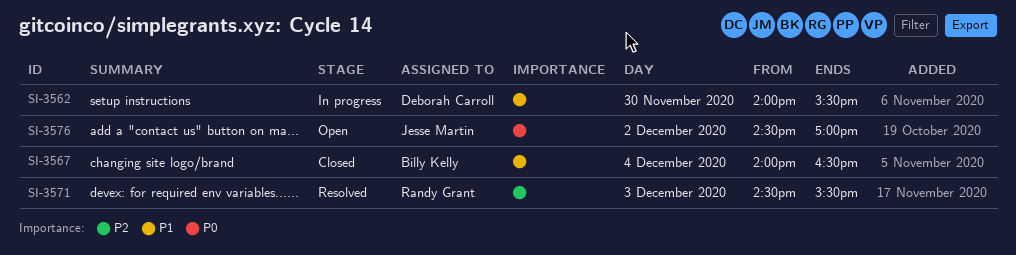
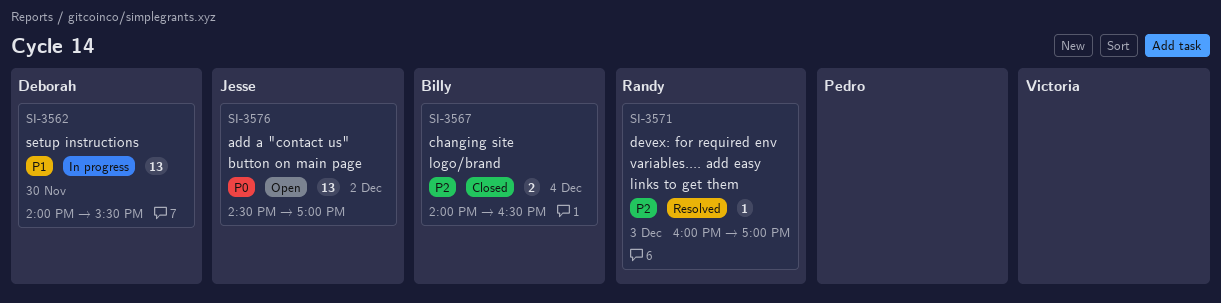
SI-3567, priority: P1 -> P2
SI-3571, begins: 14:30 -> 16:00
SI-3571, ends: 15:30 -> 17:00

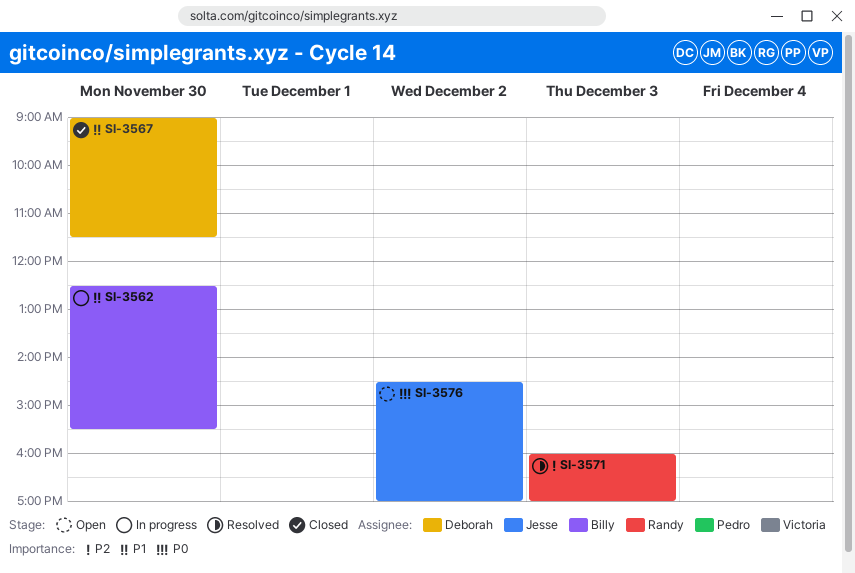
SI-3562, owner: Deborah -> Billy
SI-3562, begins: 14:00 -> 12:30
SI-3567, owner: Billy -> Deborah
SI-3567, priority: P2 -> P1
SI-3567, day: Dec 4 -> Nov 30
SI-3567, begins: 14:00 -> 09:00
SI-3567, ends: 16:30 -> 11:30

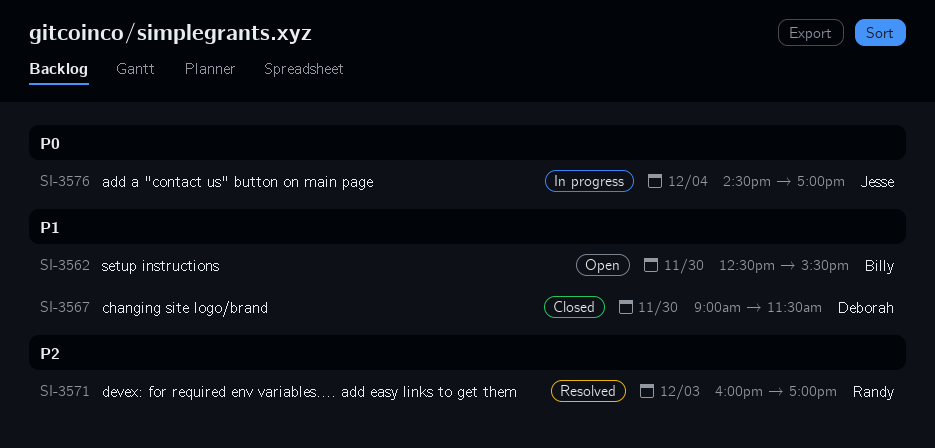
SI-3562, status: In progress -> Open
SI-3576, status: Open -> In progress
SI-3576, day: Dec 2 -> Dec 4

